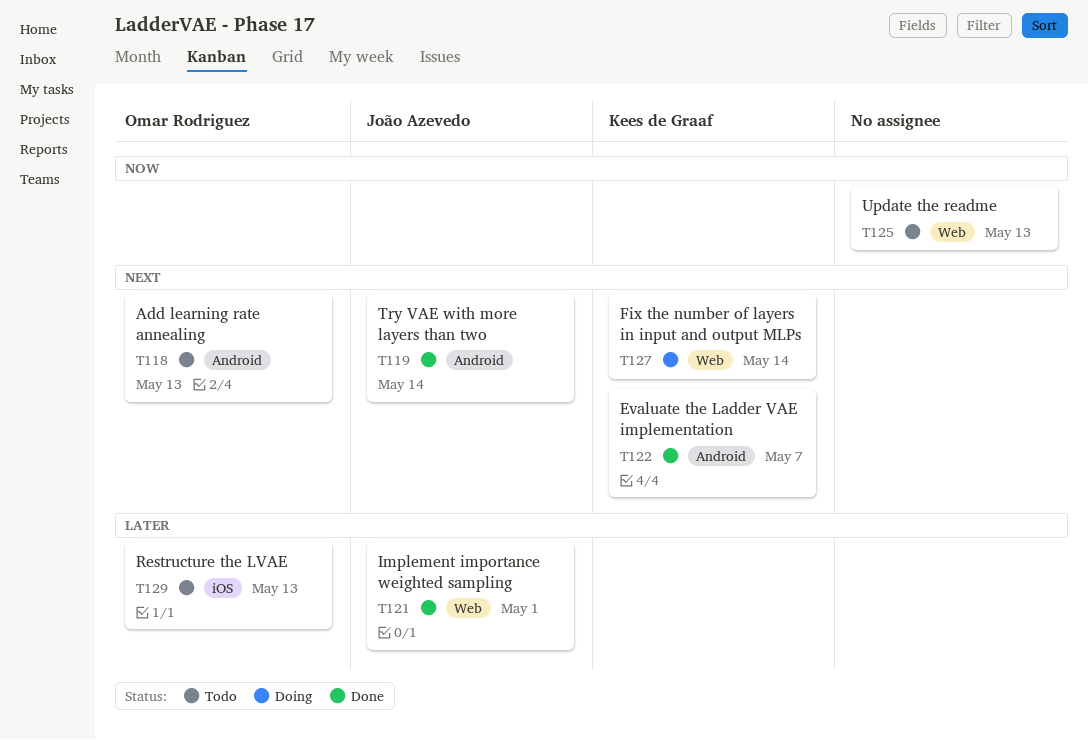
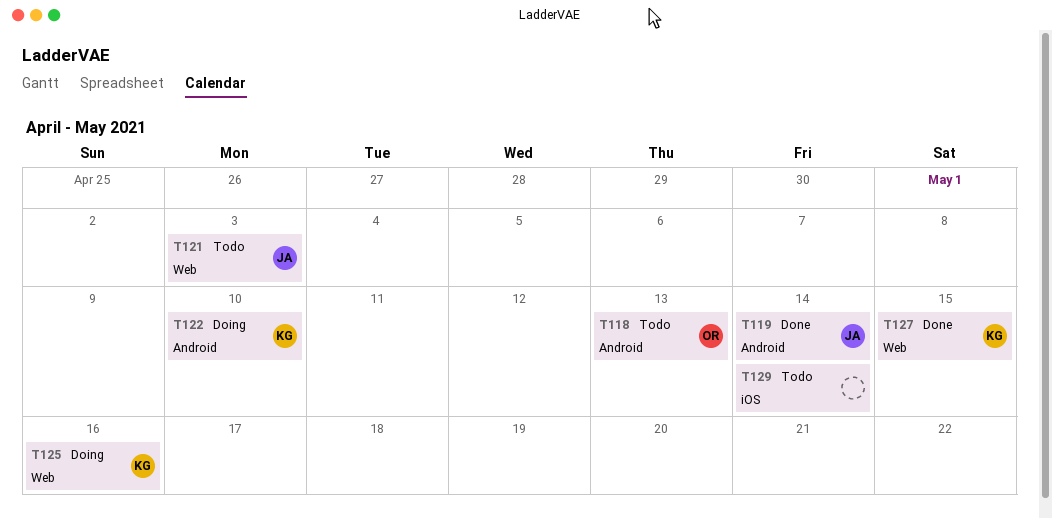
T121, status: Done -> Todo
T121, due: May 1 -> May 3
T122, status: Done -> Doing
T122, due: May 7 -> May 10
T125, status: Todo -> Doing
T125, owner: none -> Kees de Graaf
T125, due: May 13 -> May 16
T127, status: Doing -> Done
T127, due: May 14 -> May 15
T129, owner: Omar Rodriguez -> none
T129, due: May 13 -> May 14

